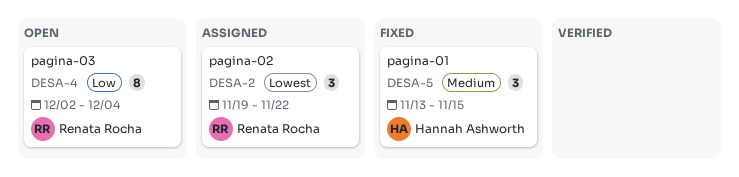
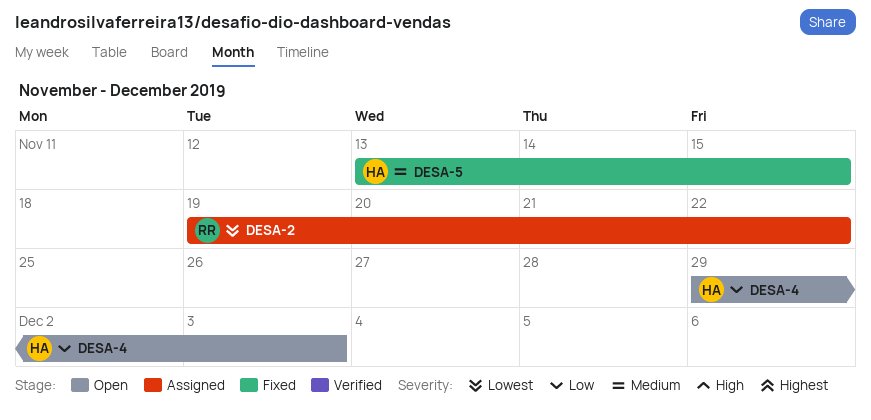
DESA-4, owner: Renata Rocha -> Hannah Ashworth
DESA-4, start: Dec 2 -> Nov 29
DESA-4, due: Dec 4 -> Dec 3

